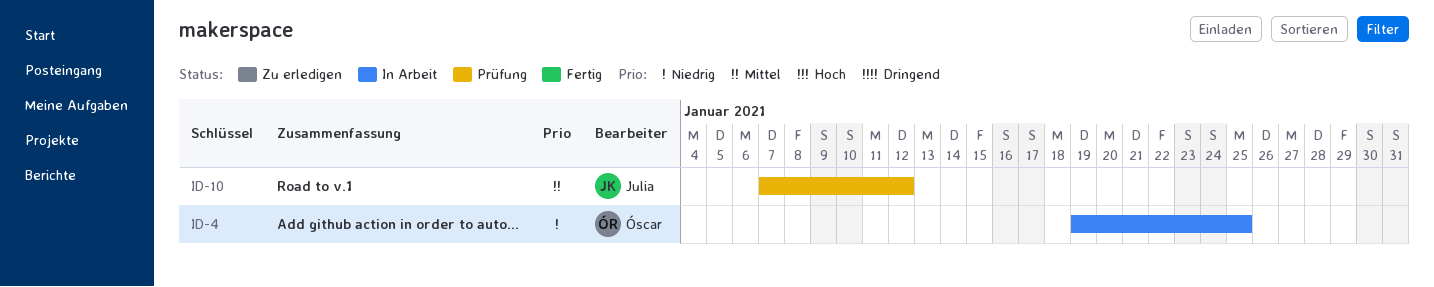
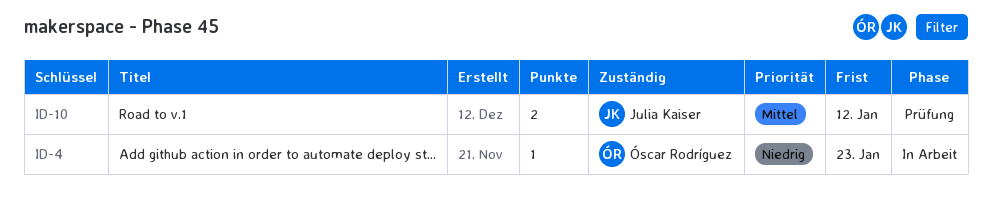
ID-4, due: Jan 25 -> Jan 23

